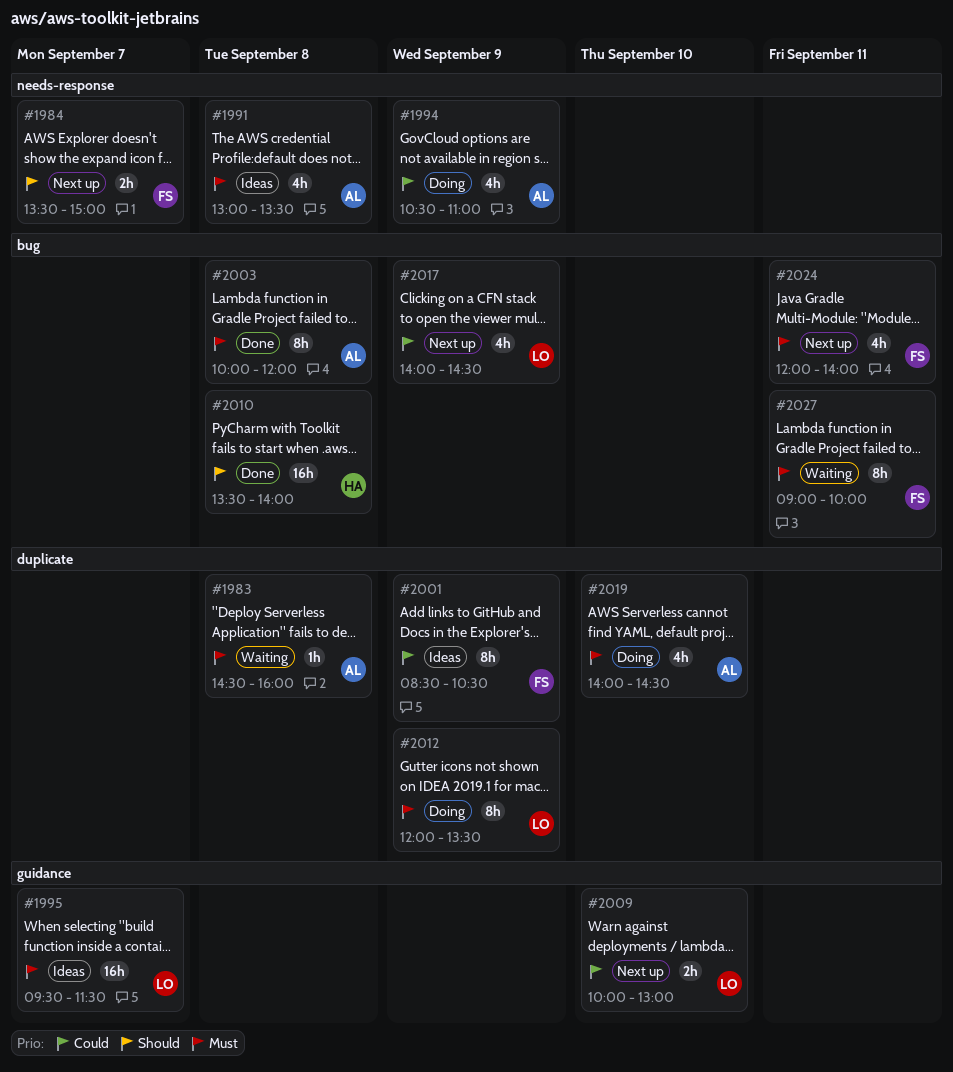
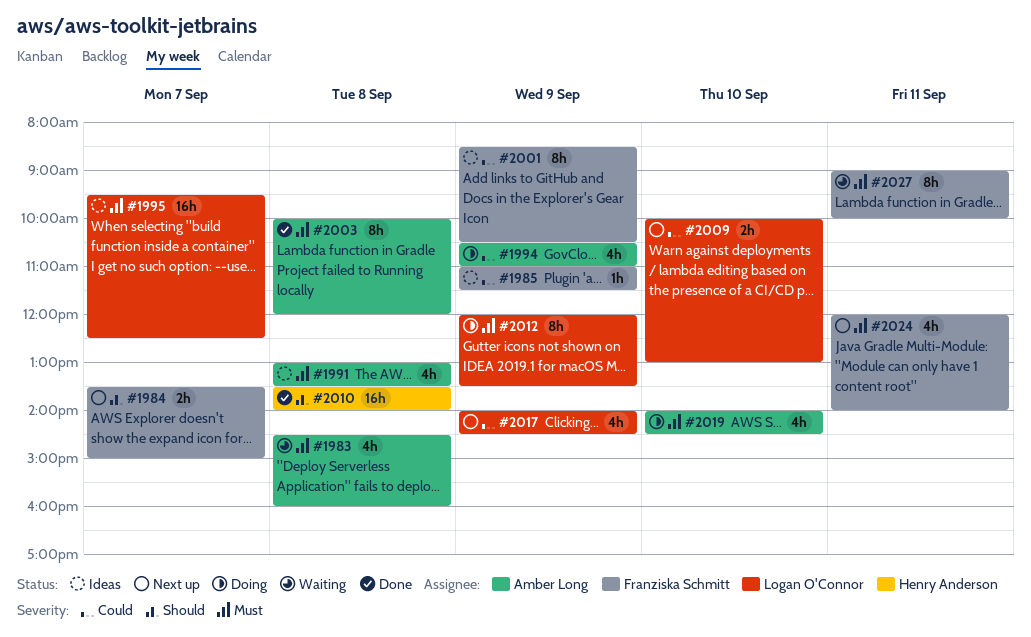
#1983, estimate: 1h -> 4h
#1985: none -> present
#1995, ends: 11:30 -> 12:30

